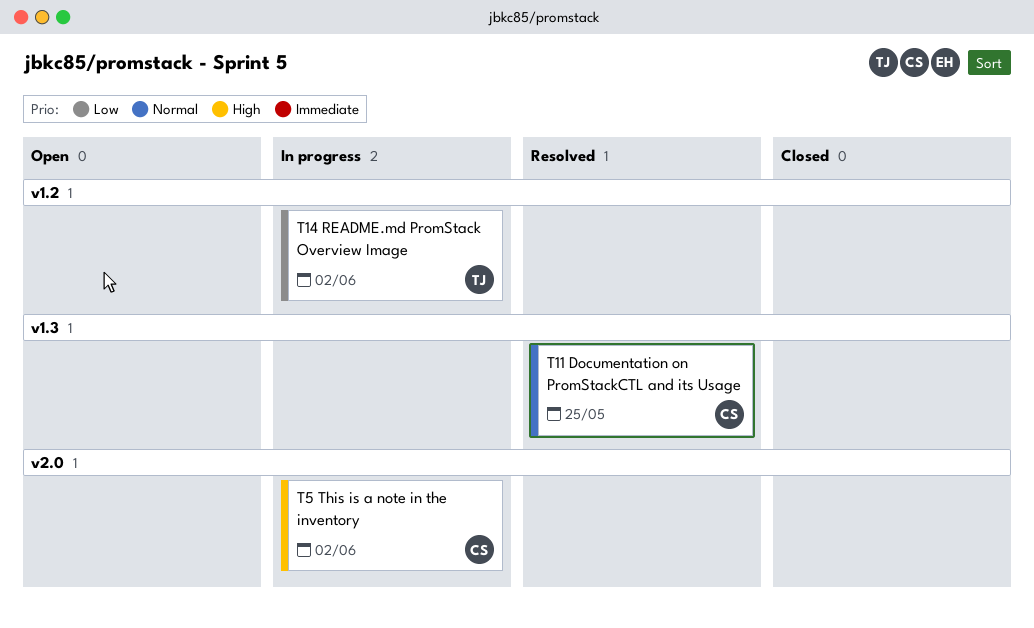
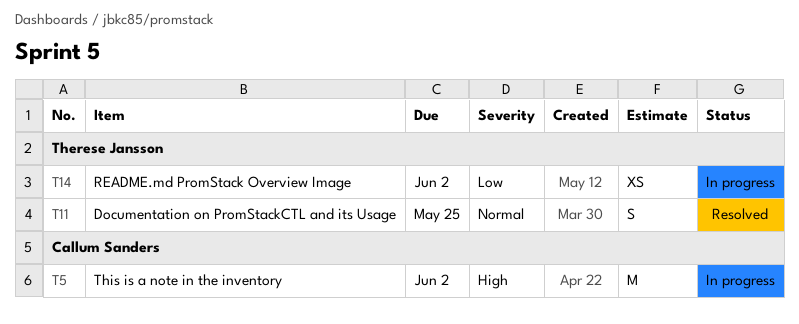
T11, owner: Callum Sanders -> Therese Jansson

